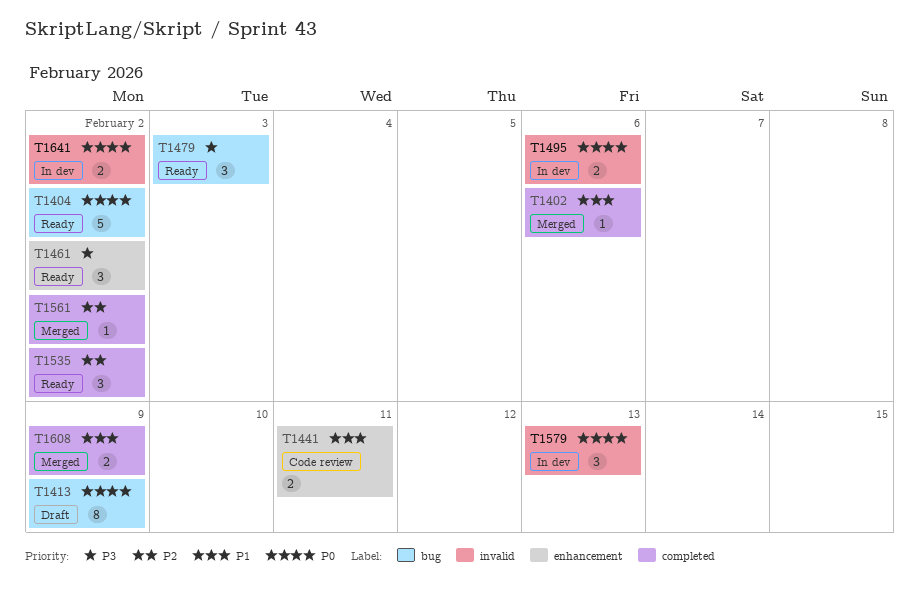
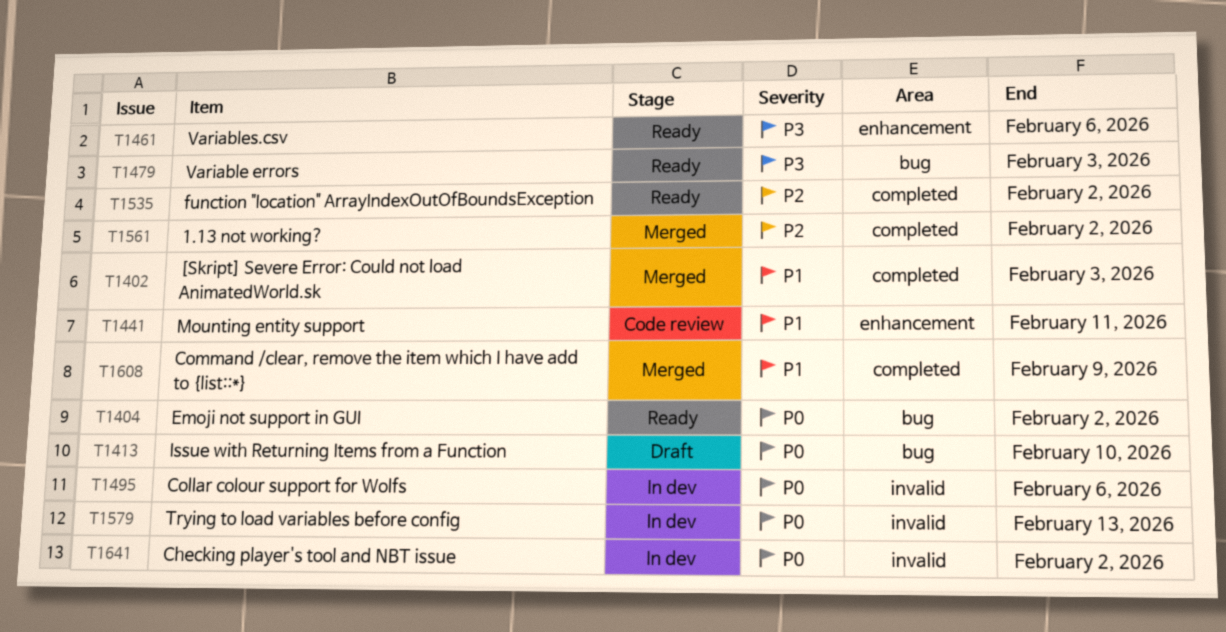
T1402, due: Feb 6 -> Feb 3
T1413, due: Feb 9 -> Feb 10
T1461, due: Feb 2 -> Feb 6

